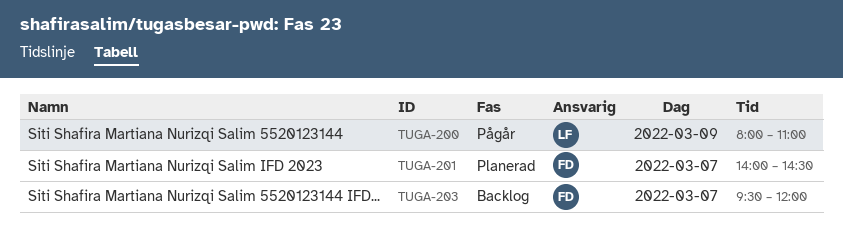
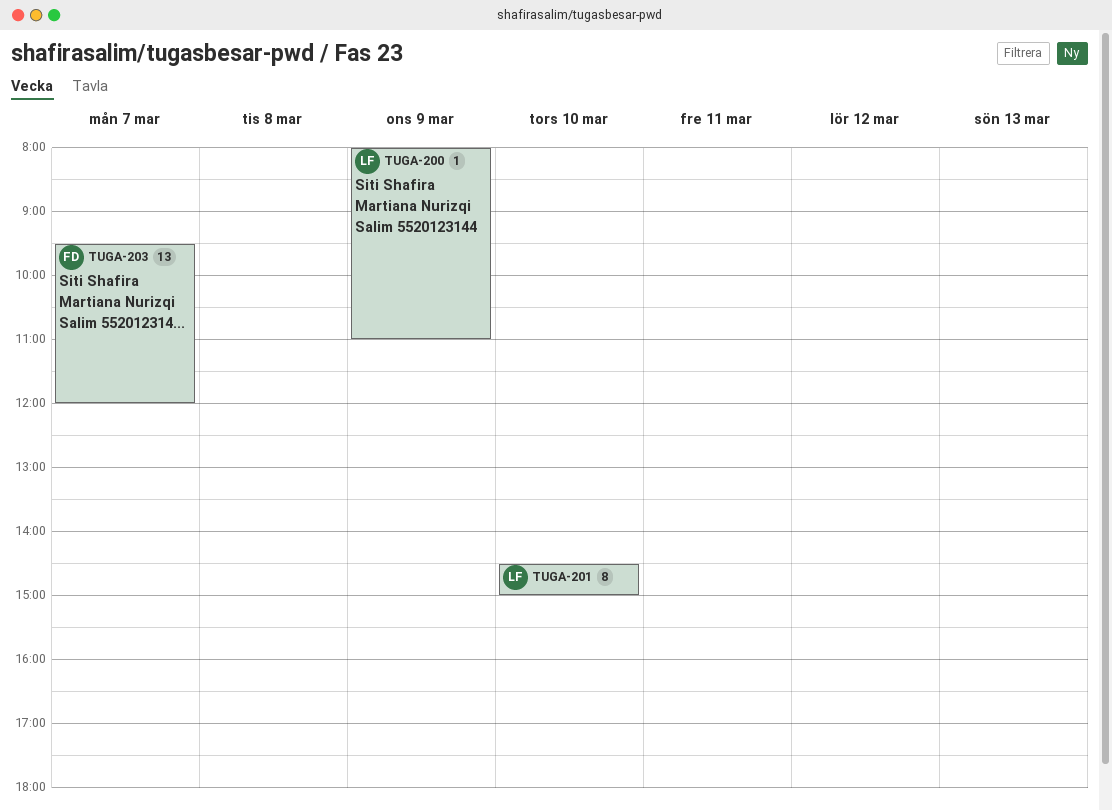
TUGA-201, owner: FD -> LF
TUGA-201, day: Mar 7 -> Mar 10
TUGA-201, begins: 14:00 -> 14:30
TUGA-201, ends: 14:30 -> 15:00

